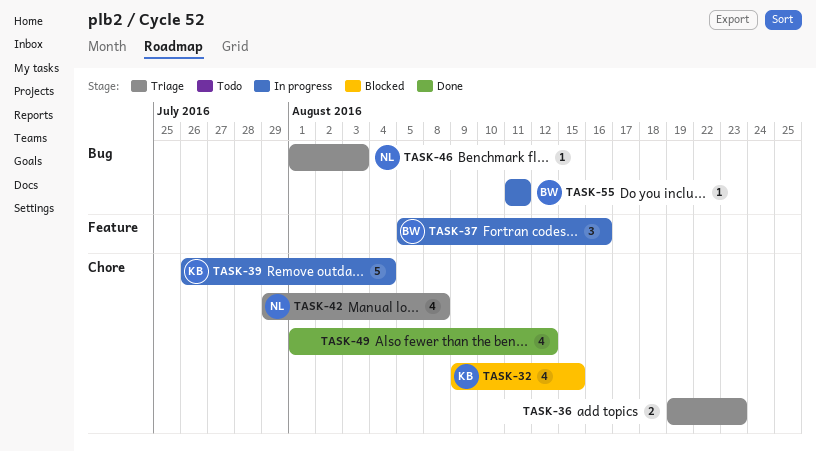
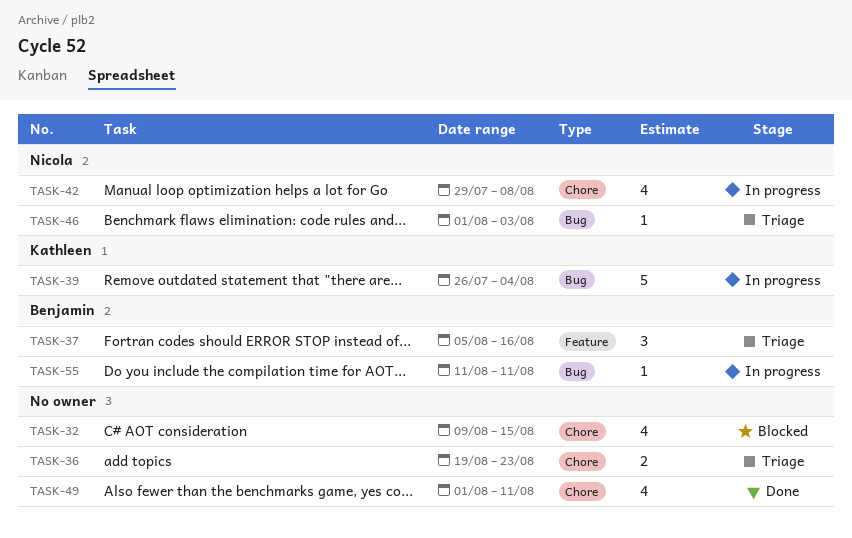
TASK-32, owner: Kathleen -> none
TASK-37, status: In progress -> Triage
TASK-39, label: Chore -> Bug
TASK-42, status: Triage -> In progress
TASK-49, due: Aug 12 -> Aug 11

